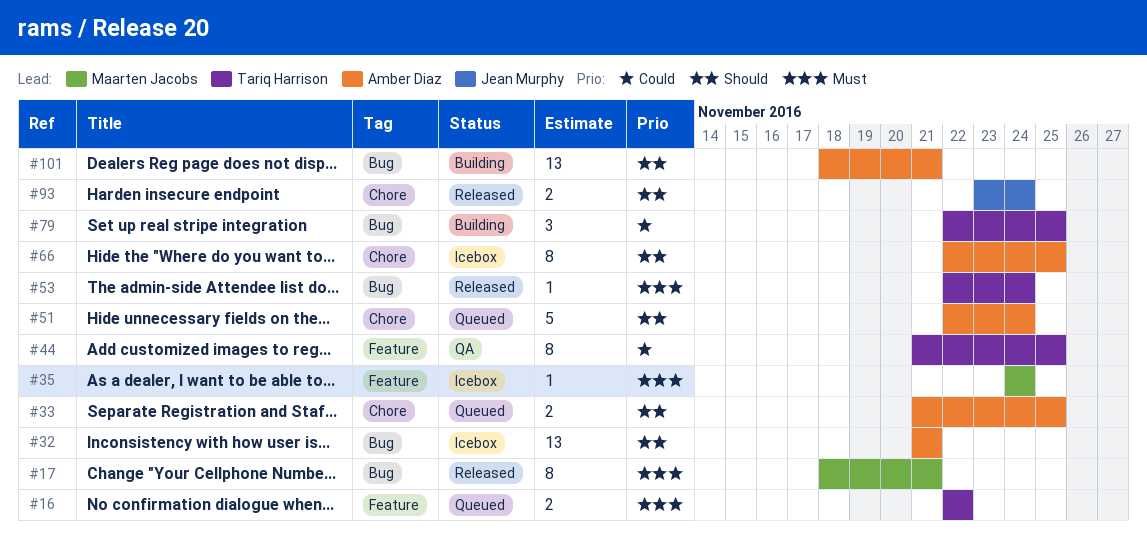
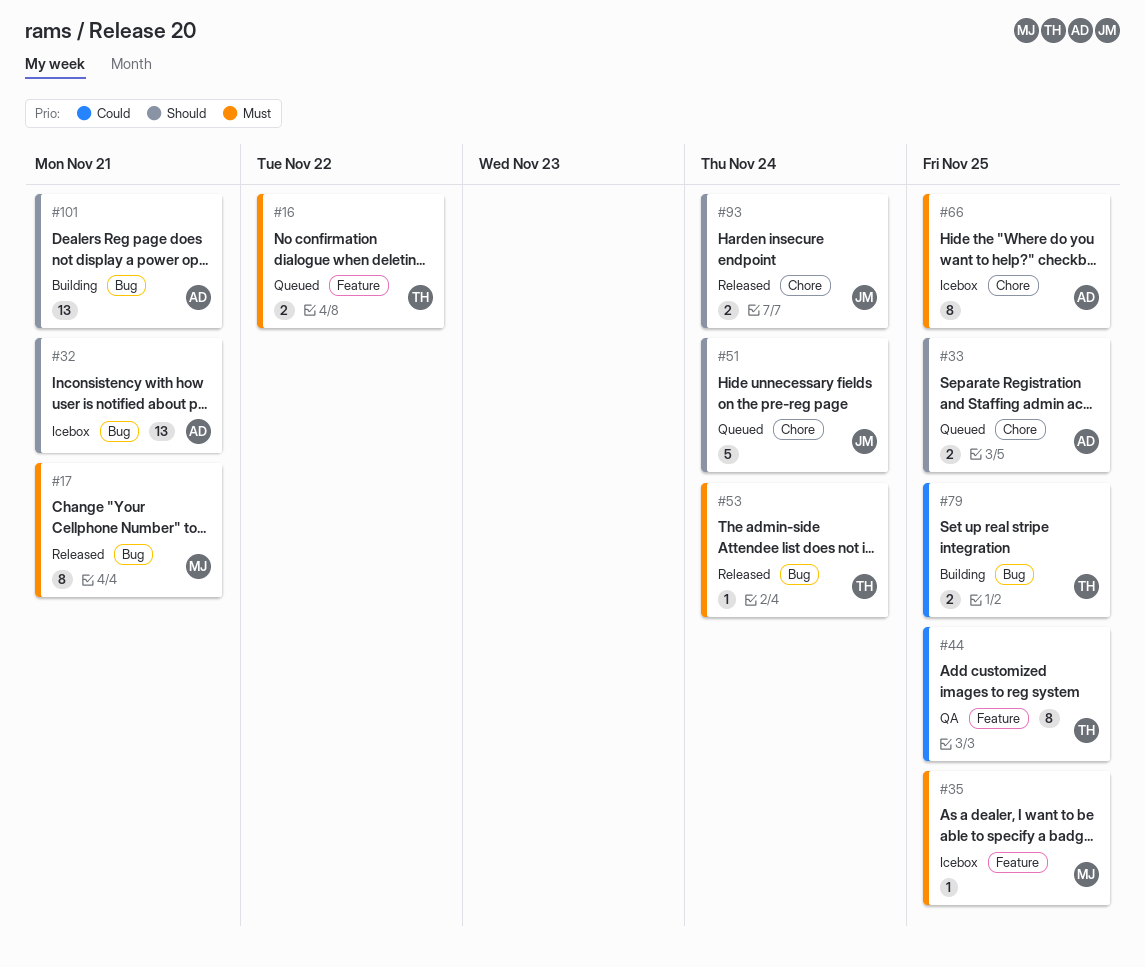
#35, due: Nov 24 -> Nov 25
#51, owner: Amber Diaz -> Jean Murphy
#66, priority: Should -> Must
#79, estimate: 3 -> 2

